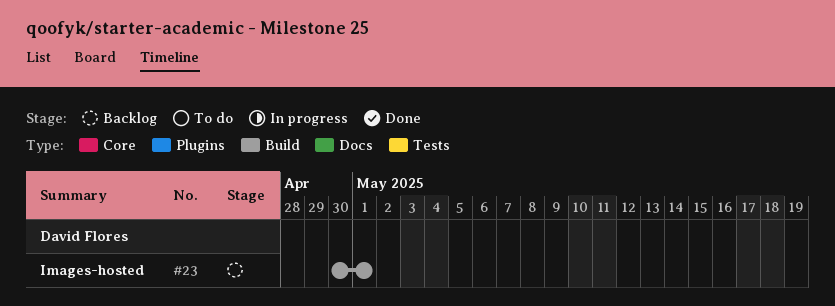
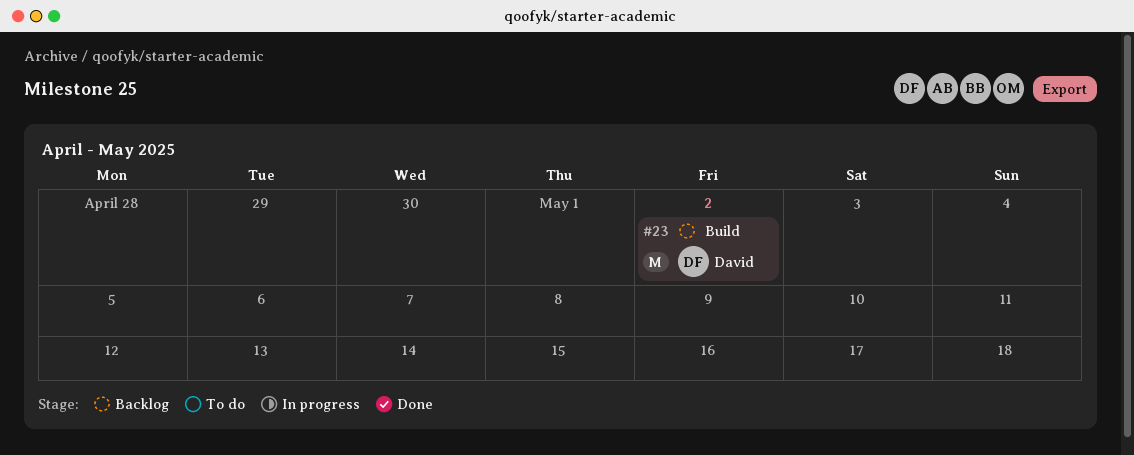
#23, due: May 1 -> May 2

